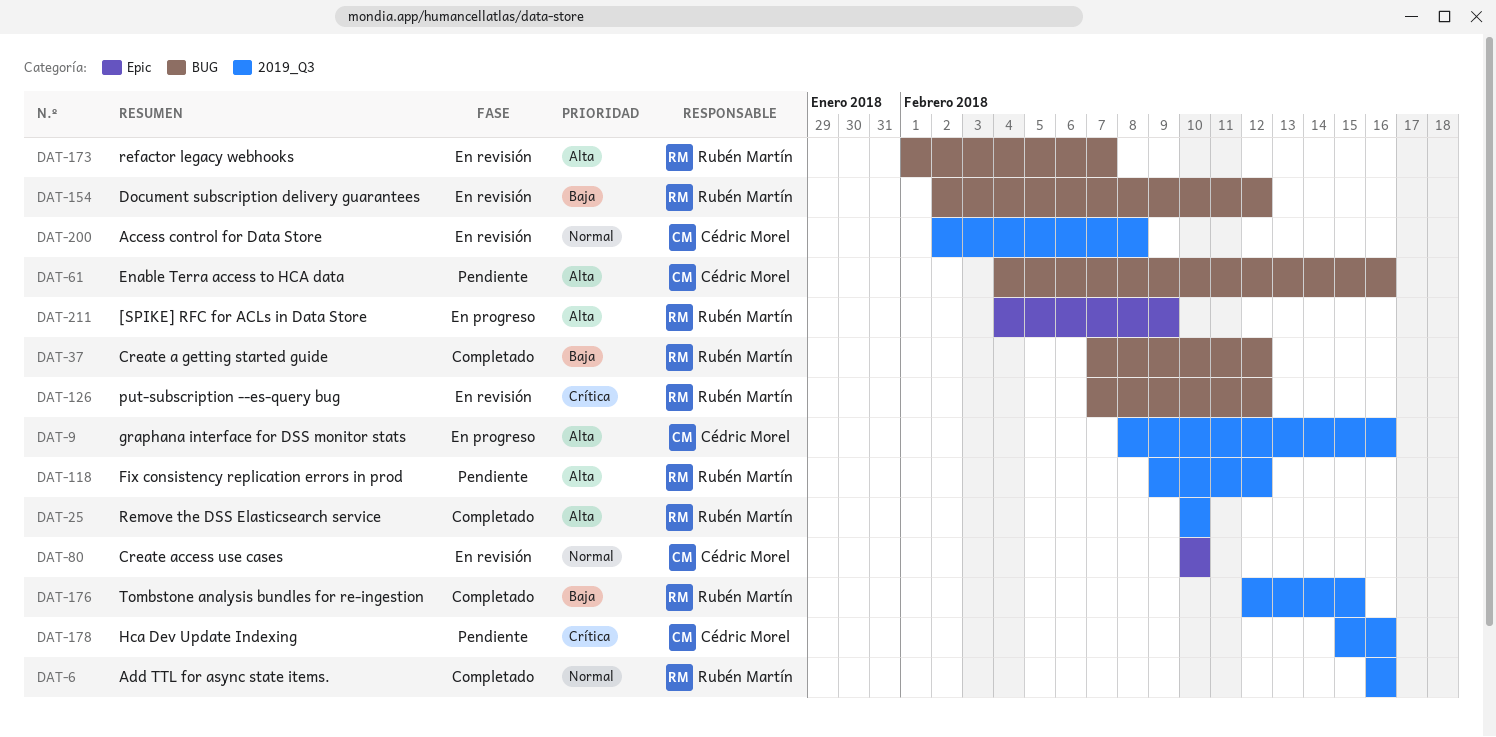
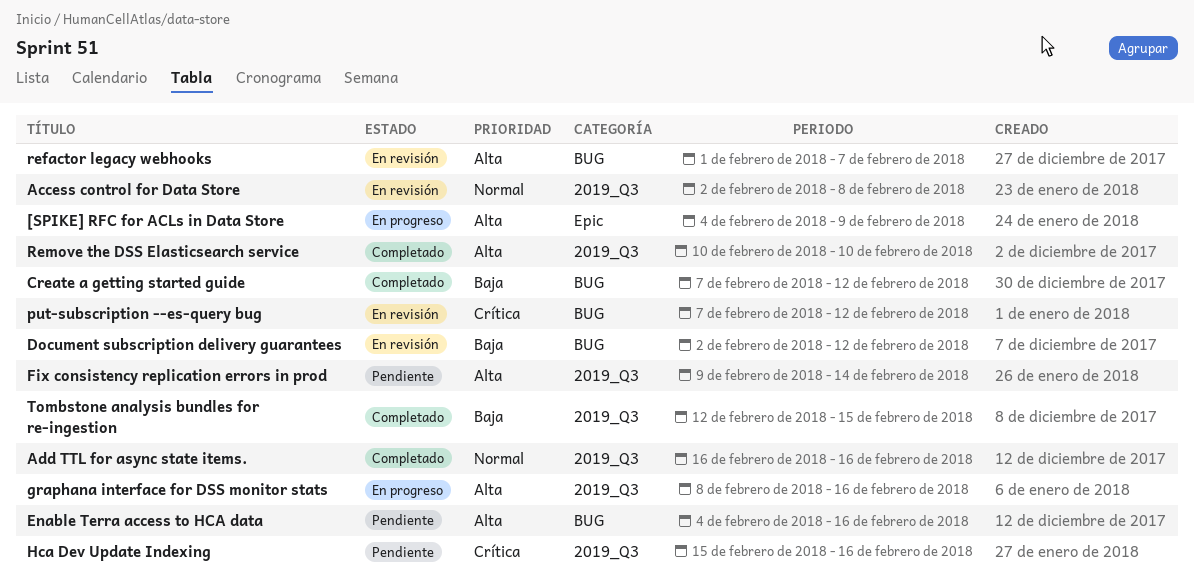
Create access use cases: present -> none
Fix consistency replication errors in prod, due: Feb 12 -> Feb 14

